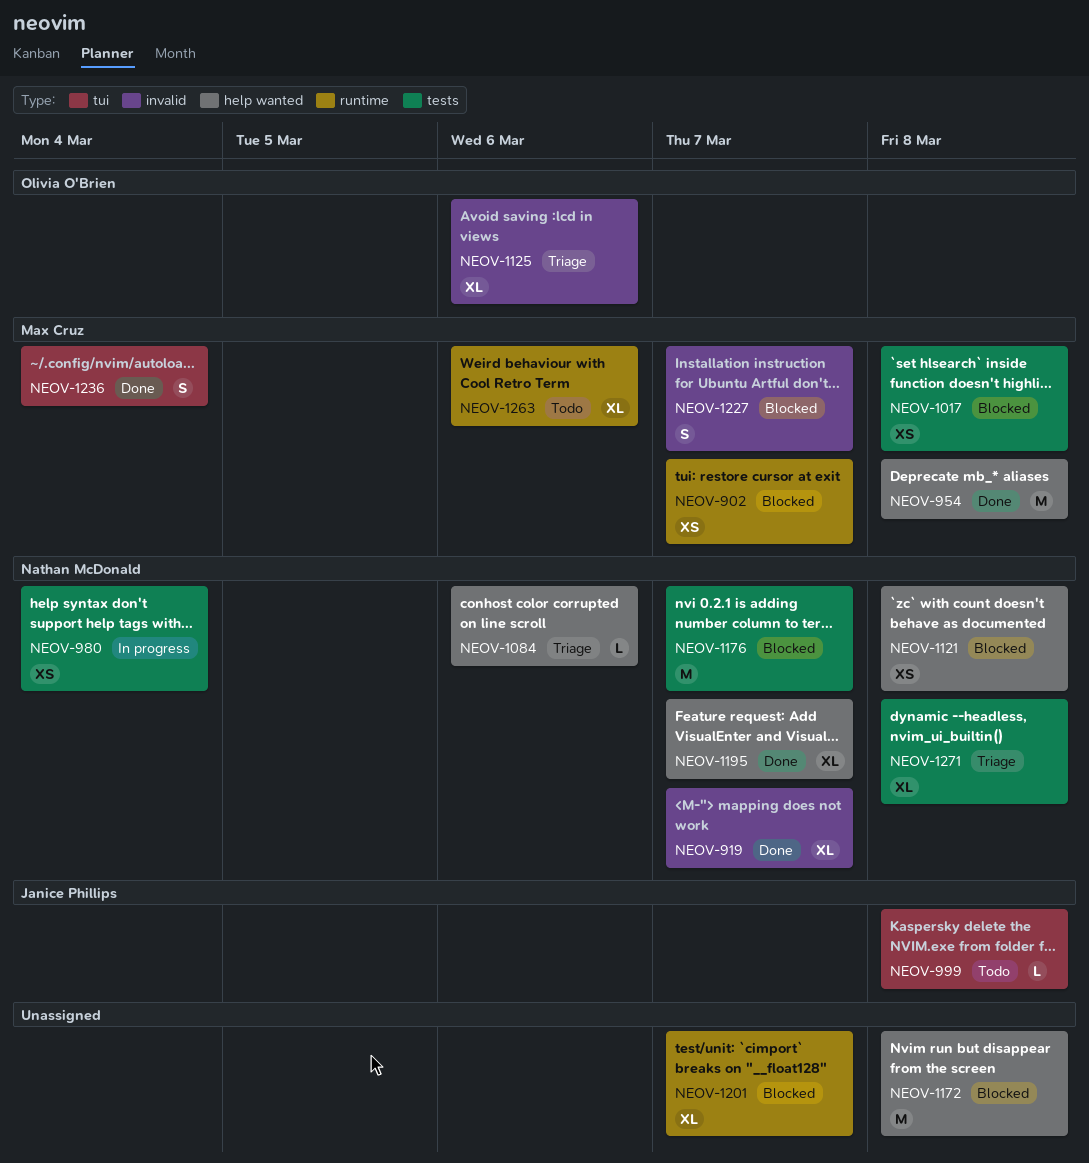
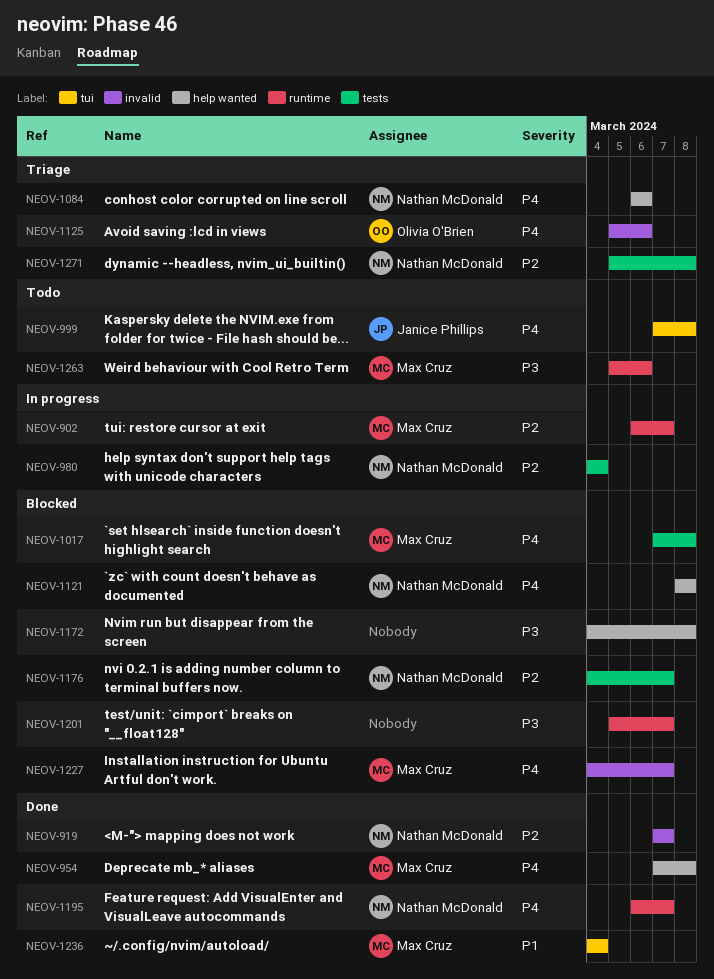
NEOV-902, status: Blocked -> In progress
NEOV-1195, label: help wanted -> runtime

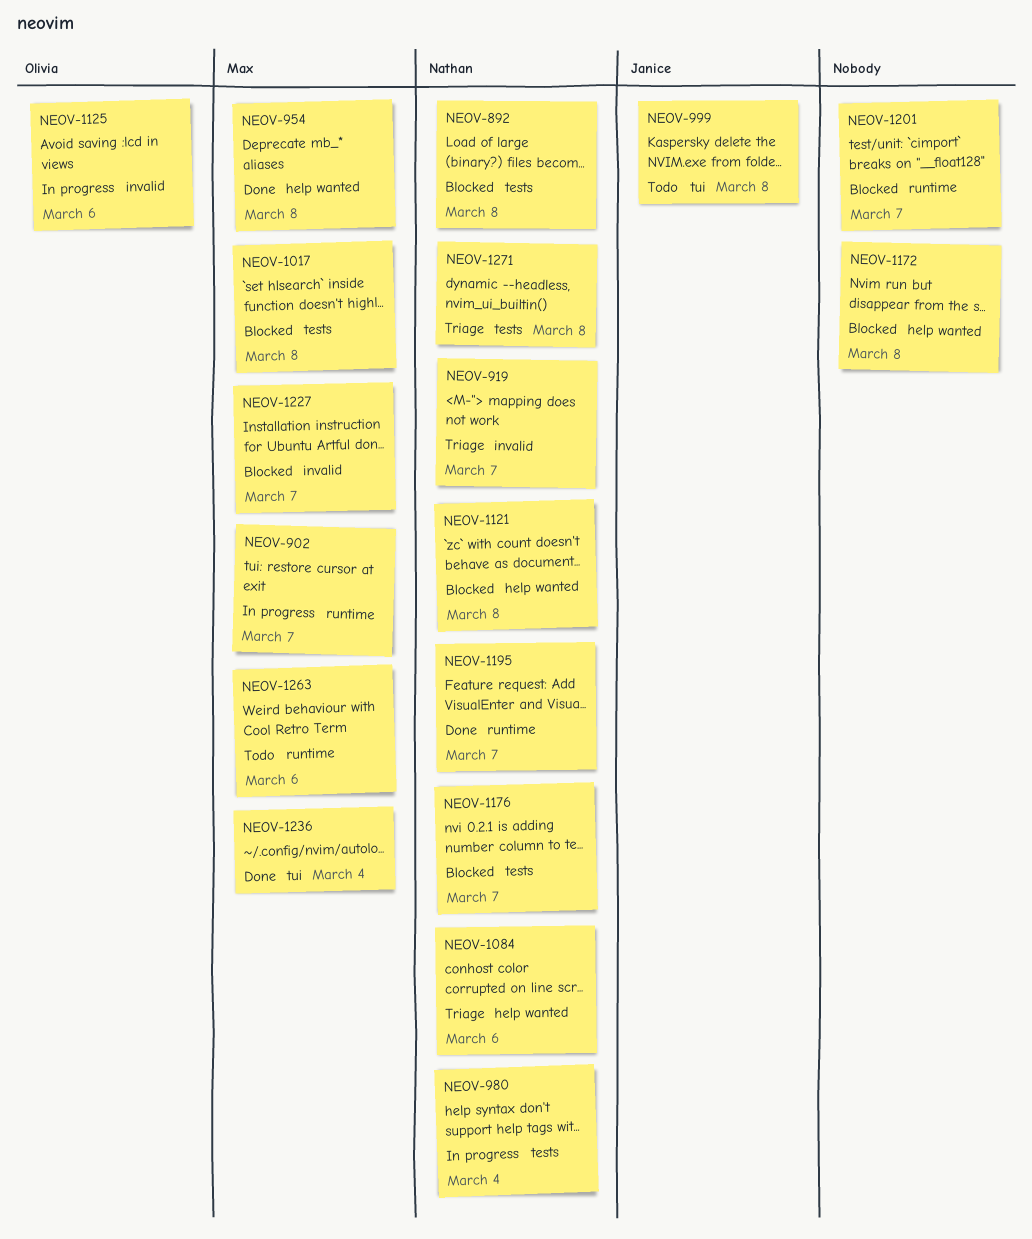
NEOV-892: none -> present
NEOV-919, status: Done -> Triage
NEOV-1125, status: Triage -> In progress

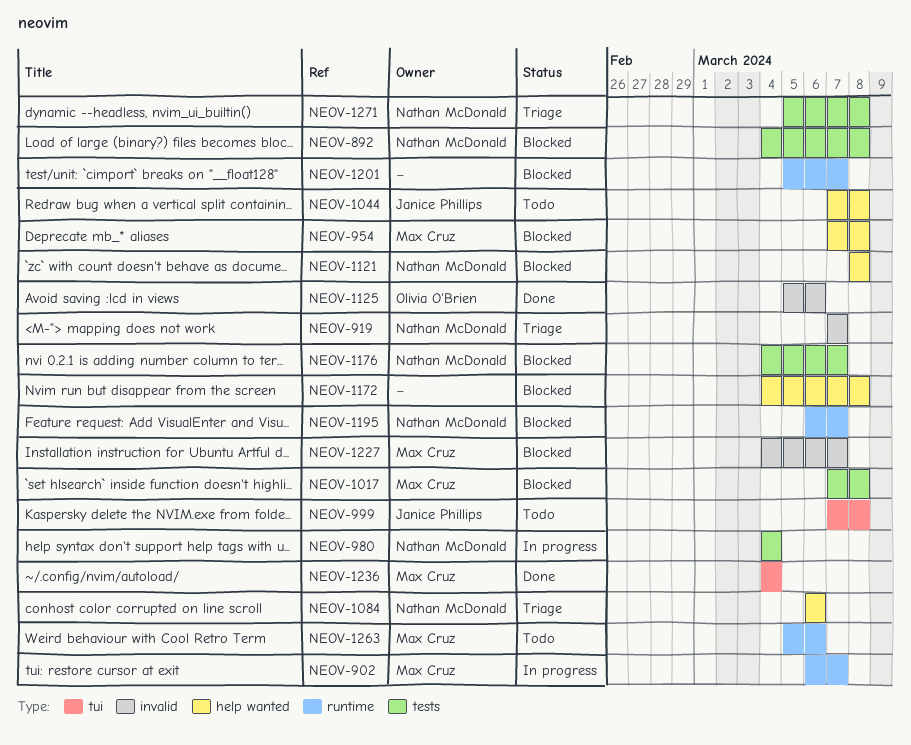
NEOV-954, status: Done -> Blocked
NEOV-1044: none -> present
NEOV-1125, status: In progress -> Done
NEOV-1195, status: Done -> Blocked

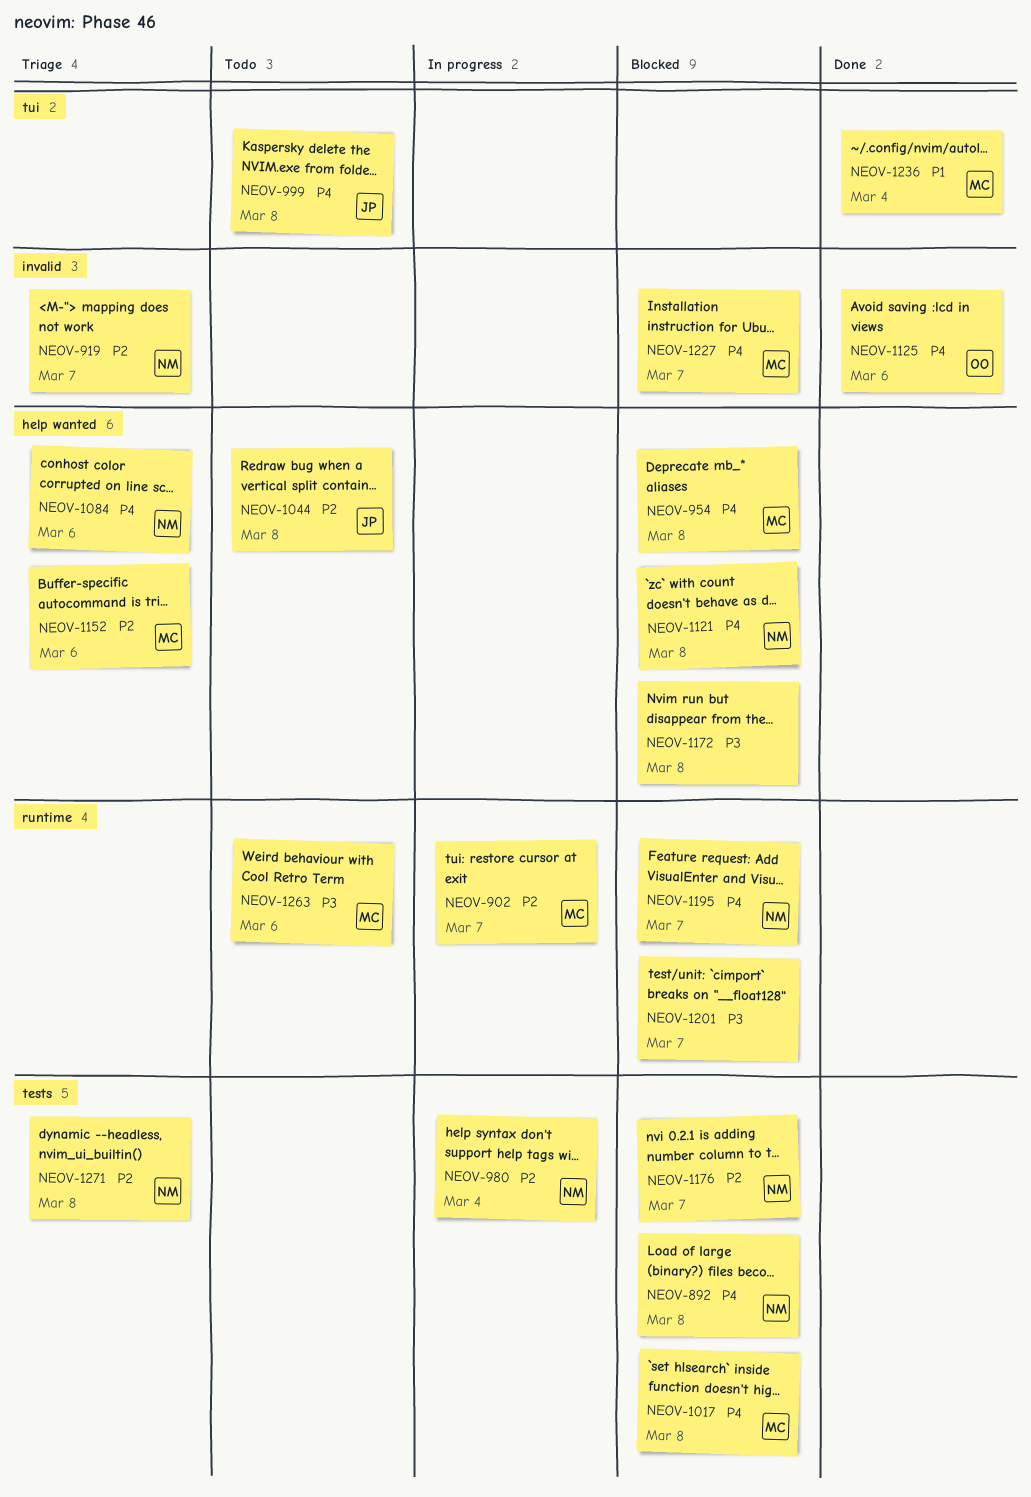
NEOV-1152: none -> present

